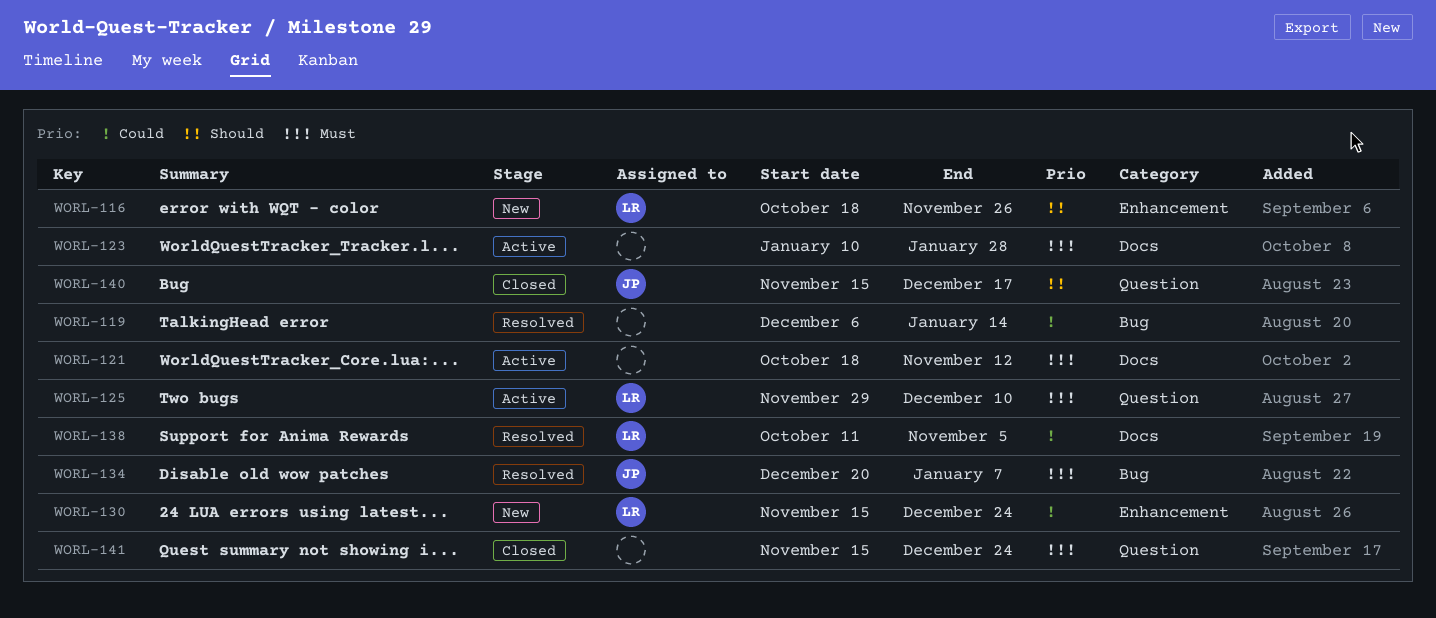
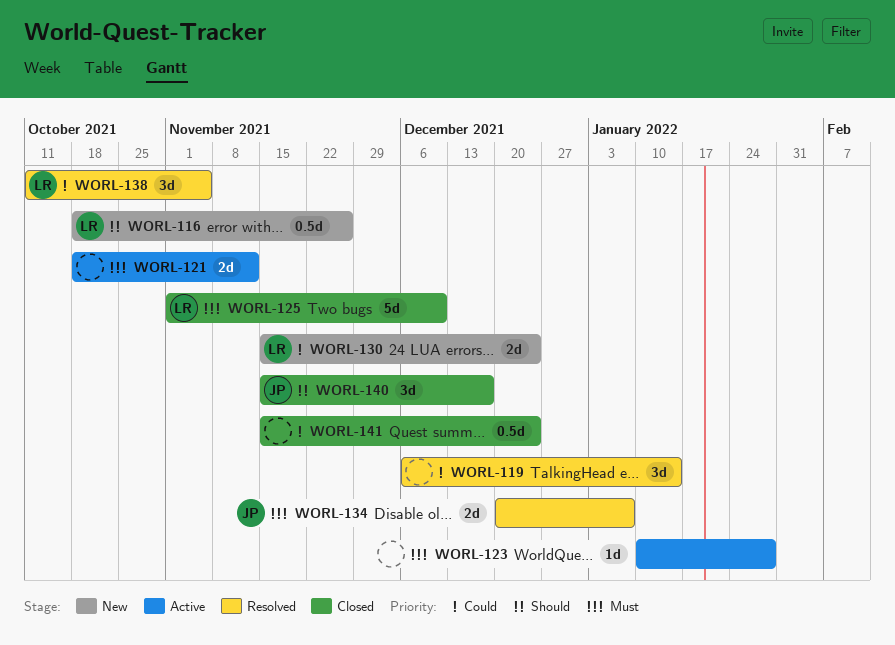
WORL-125, status: Active -> Closed
WORL-125, start: Nov 29 -> Nov 1
WORL-141, priority: Must -> Could

